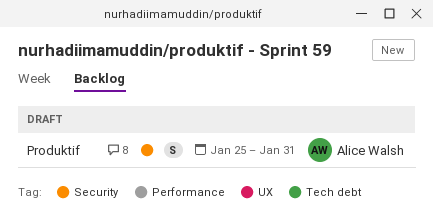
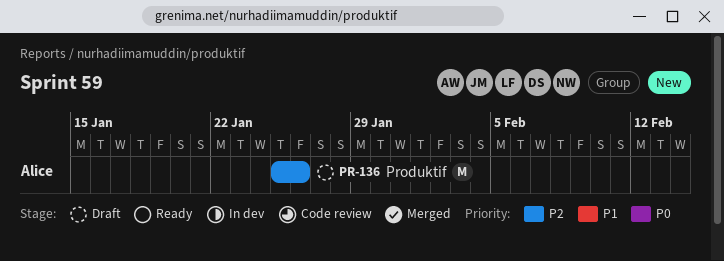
Produktif, estimate: S -> M
Produktif, due: Jan 31 -> Jan 26

